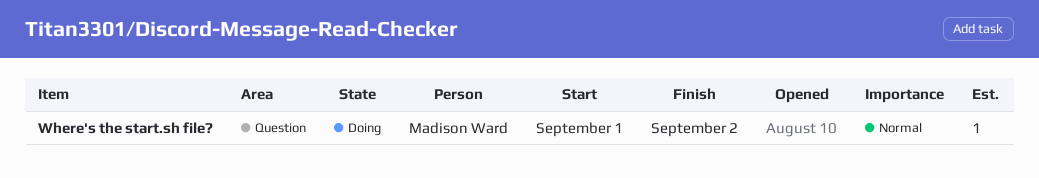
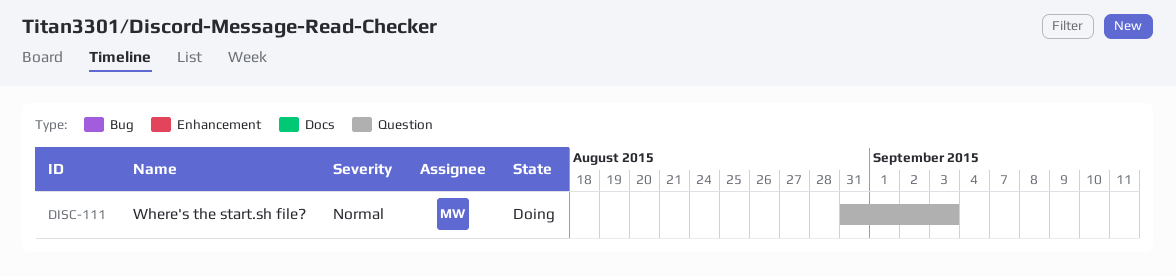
Where's the start.sh file?, start: Sep 1 -> Aug 31
Where's the start.sh file?, due: Sep 2 -> Sep 3

